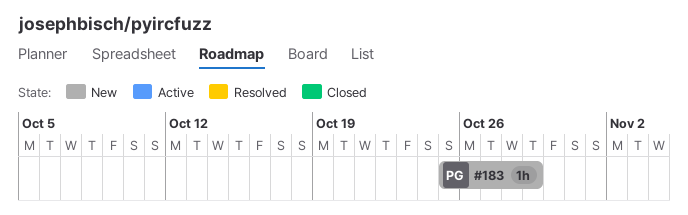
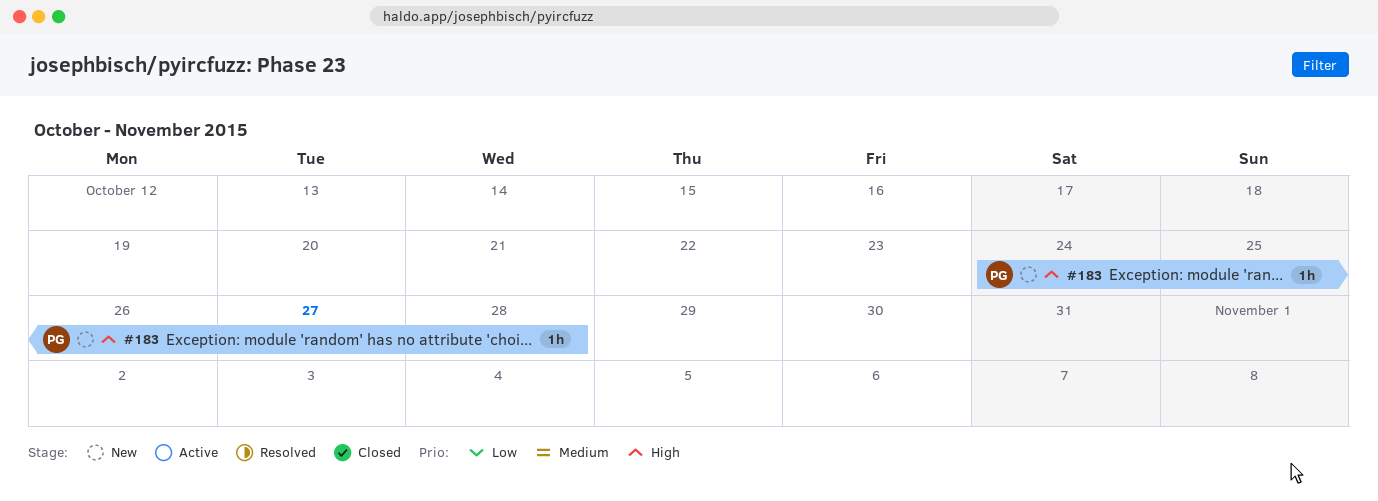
#183, start: Oct 25 -> Oct 24
#183, due: Oct 29 -> Oct 28

